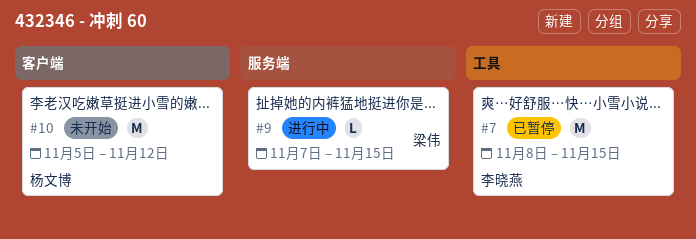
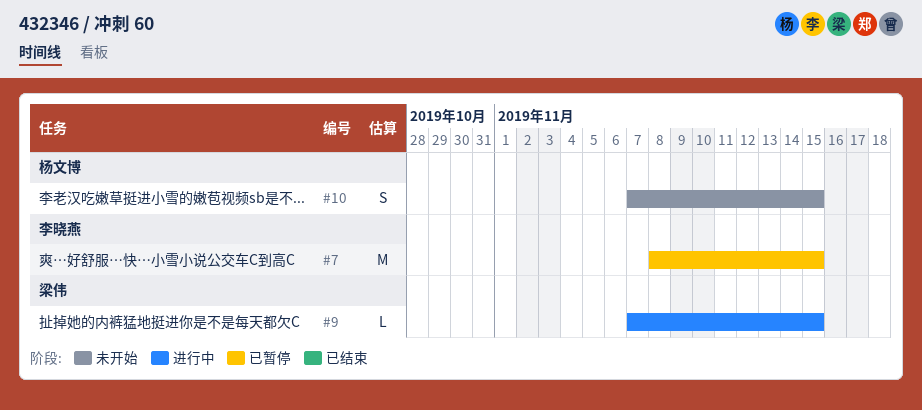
#10, estimate: M -> S
#10, start: Nov 5 -> Nov 7
#10, due: Nov 12 -> Nov 15

